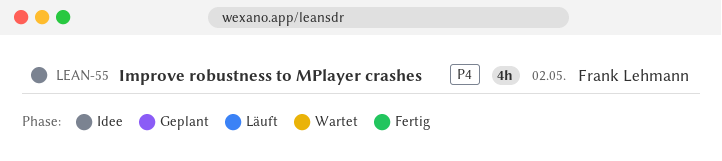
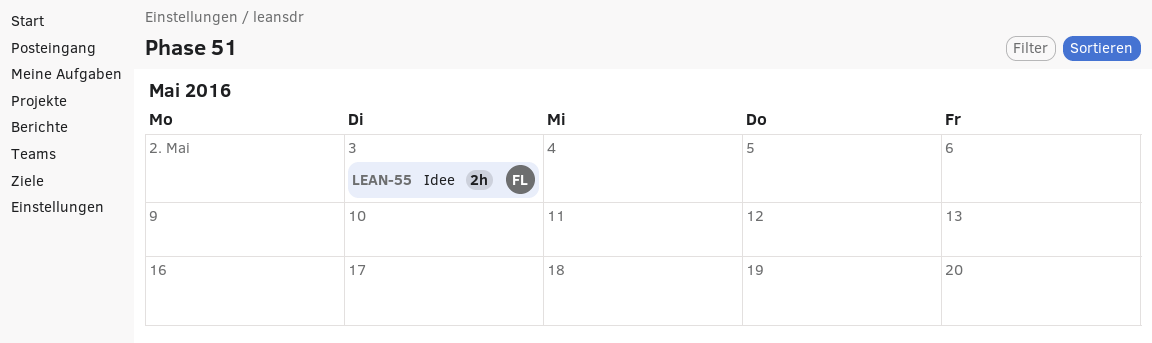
LEAN-55, estimate: 4h -> 2h
LEAN-55, due: May 2 -> May 3

